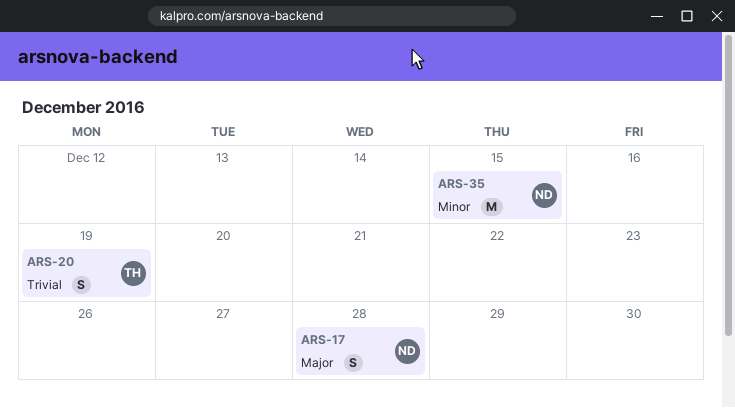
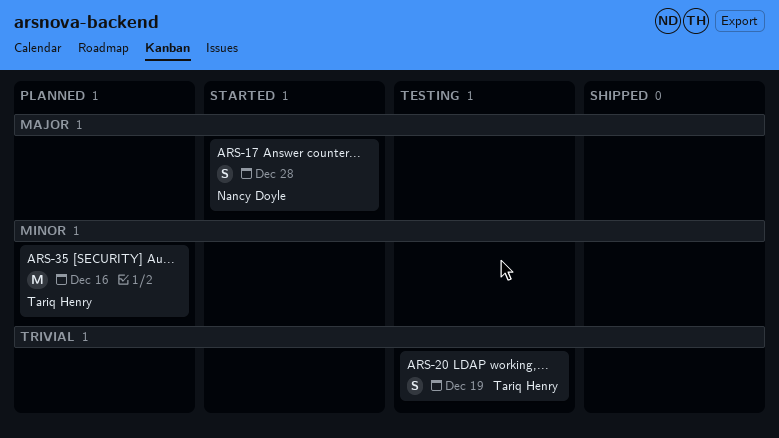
ARS-35, owner: Nancy Doyle -> Tariq Henry
ARS-35, due: Dec 15 -> Dec 16

